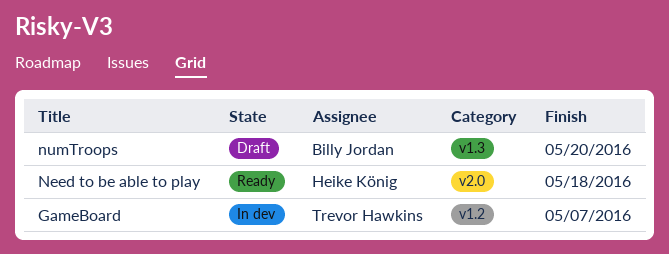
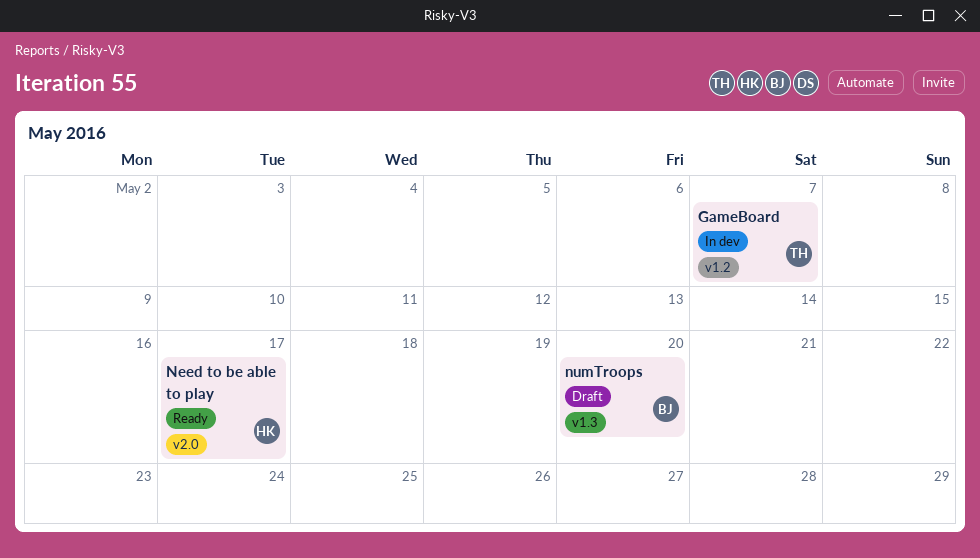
Need to be able to play, due: May 18 -> May 17

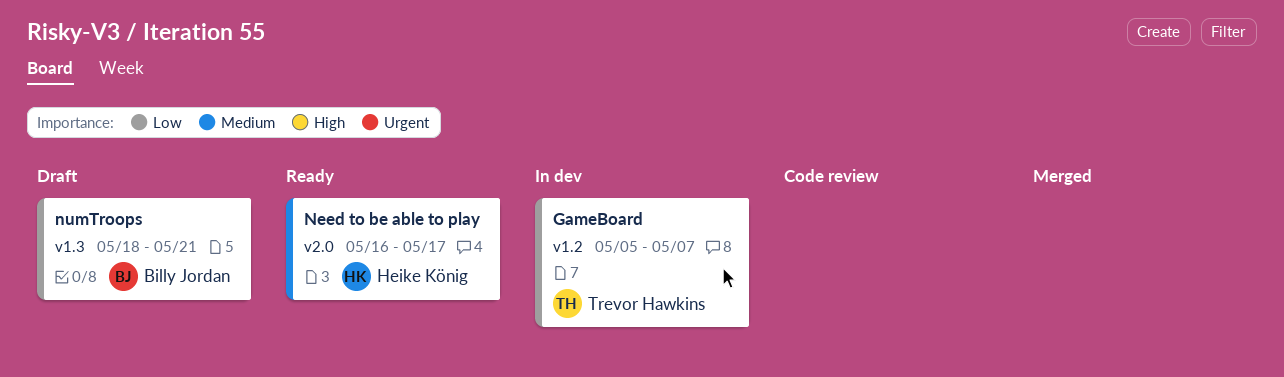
numTroops, due: May 20 -> May 21

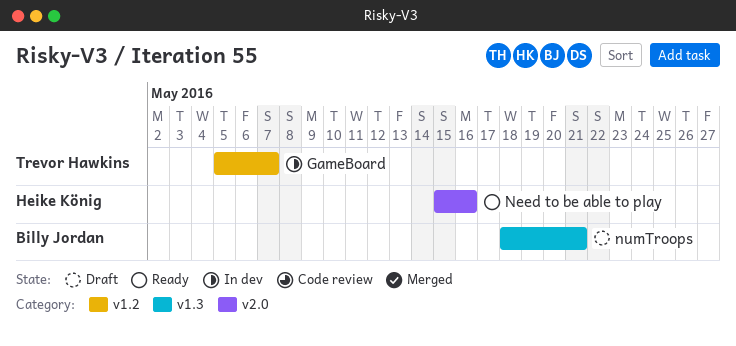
Need to be able to play, start: May 16 -> May 15
Need to be able to play, due: May 17 -> May 16

